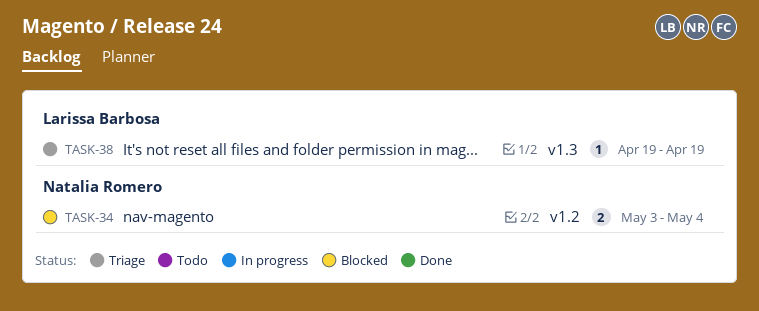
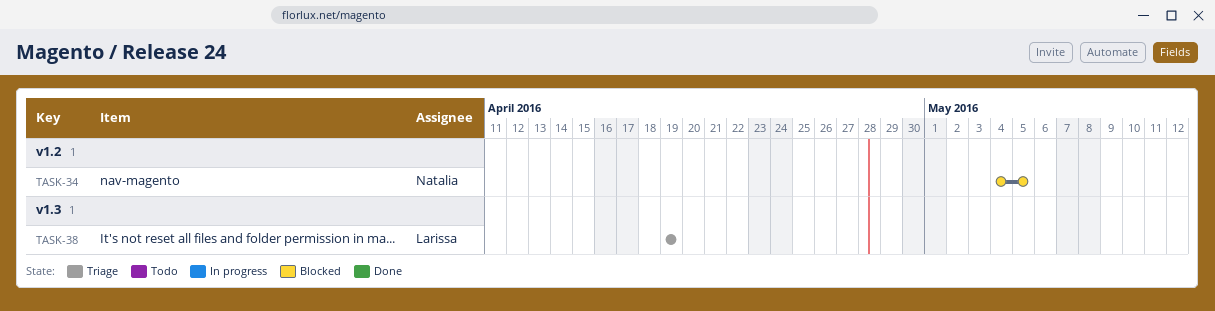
TASK-34, start: May 3 -> May 4
TASK-34, due: May 4 -> May 5

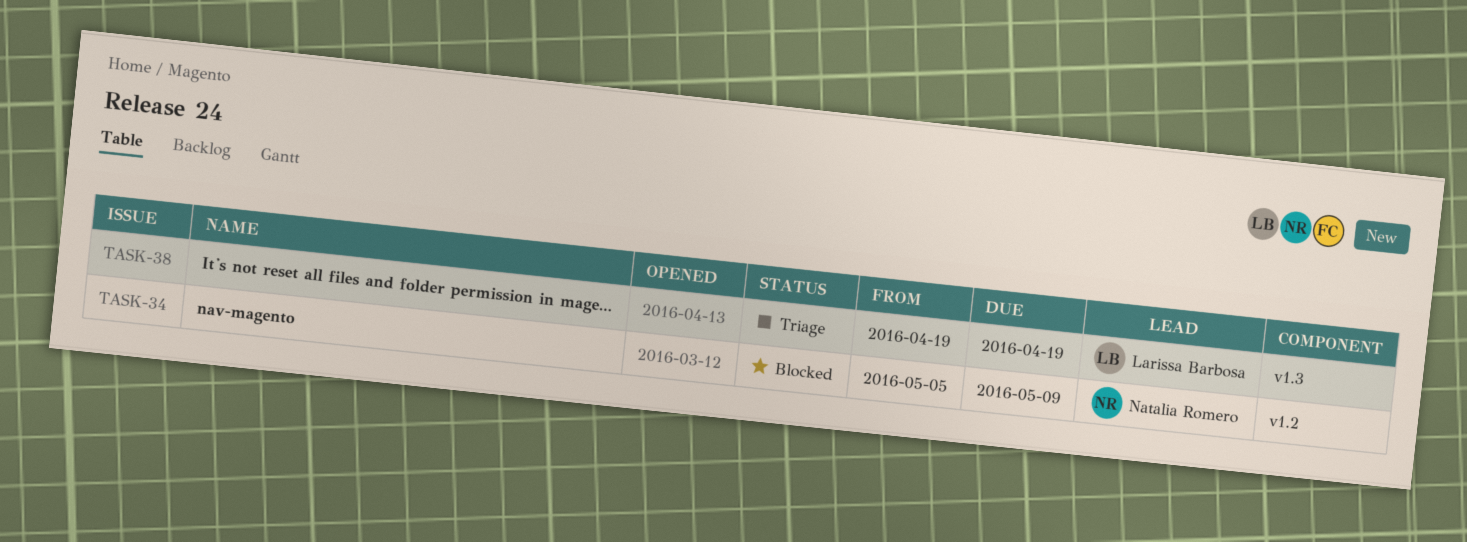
TASK-34, start: May 4 -> May 5
TASK-34, due: May 5 -> May 9

